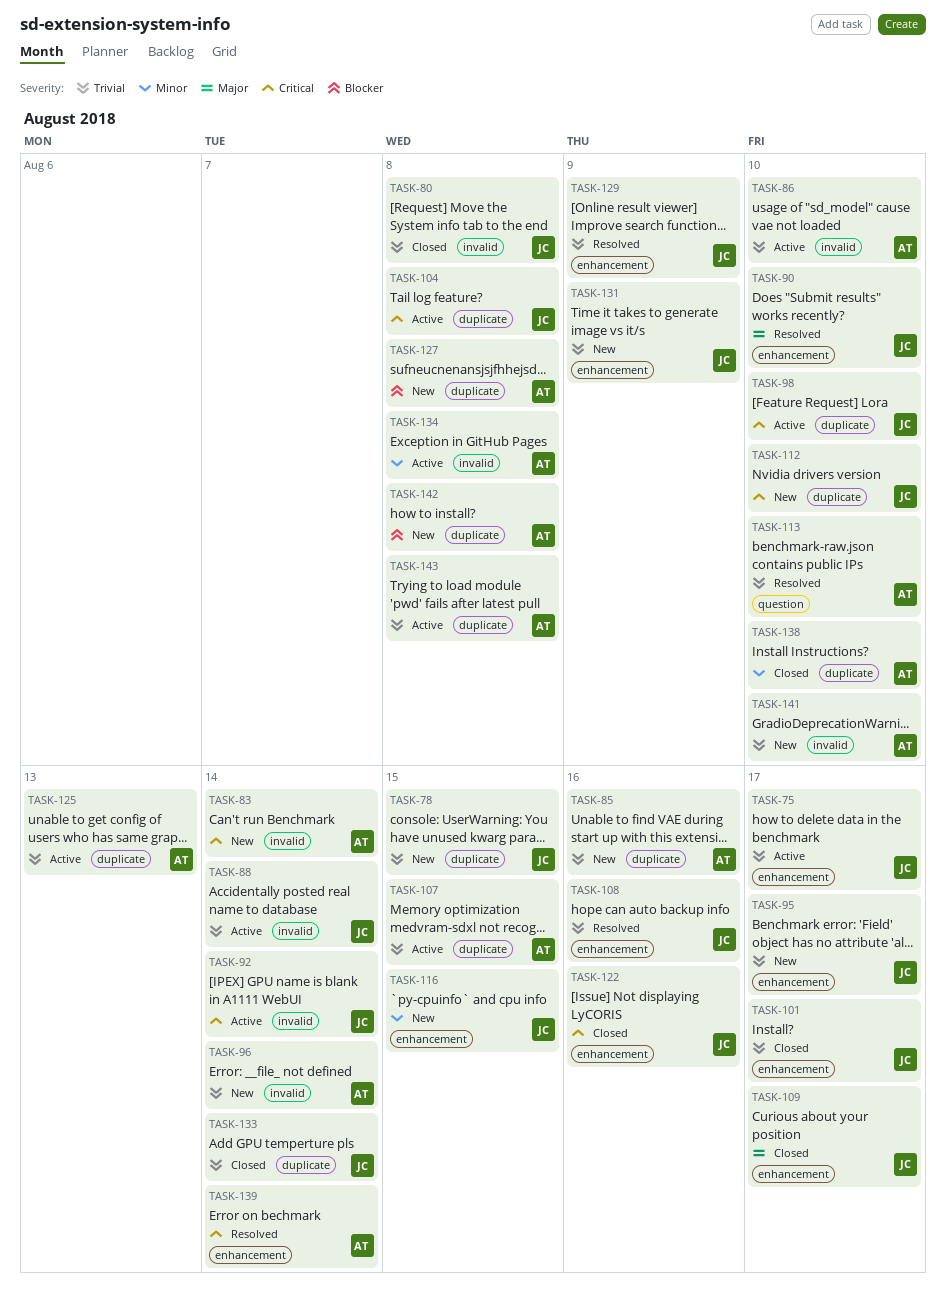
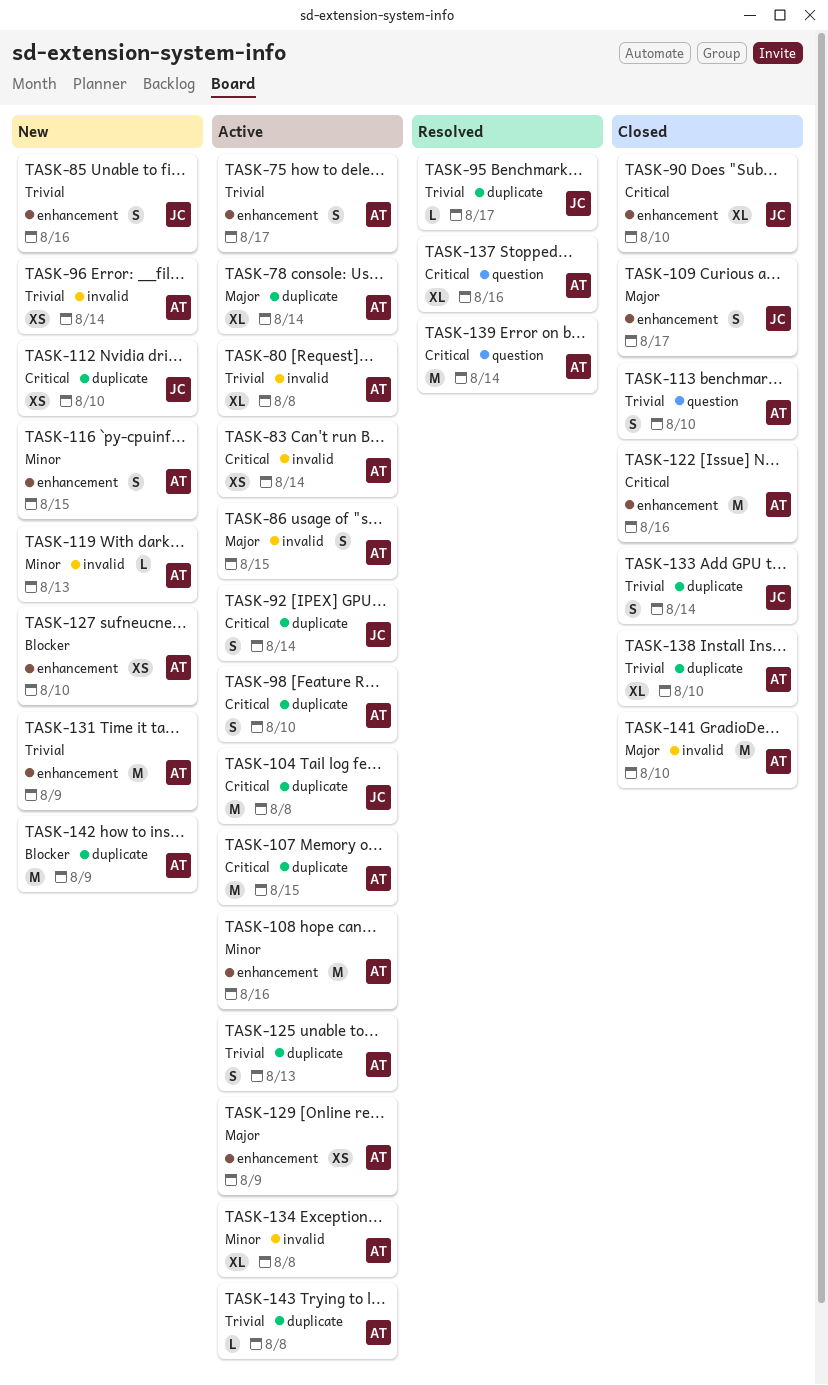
TASK-75, owner: JC -> AT
TASK-78, status: New -> Active
TASK-78, owner: JC -> AT
TASK-78, priority: Trivial -> Major
TASK-78, due: Aug 15 -> Aug 14
TASK-80, status: Closed -> Active
TASK-80, owner: JC -> AT
TASK-83, status: New -> Active
TASK-85, owner: AT -> JC
TASK-85, label: duplicate -> enhancement
TASK-86, priority: Trivial -> Major
TASK-86, due: Aug 10 -> Aug 15
TASK-88: present -> none
TASK-90, status: Resolved -> Closed
TASK-90, priority: Major -> Critical
TASK-92, label: invalid -> duplicate
TASK-95, status: New -> Resolved
TASK-95, label: enhancement -> duplicate
TASK-98, owner: JC -> AT
TASK-101: present -> none
TASK-107, priority: Trivial -> Critical
TASK-108, status: Resolved -> Active
TASK-108, owner: JC -> AT
TASK-108, priority: Trivial -> Minor
TASK-113, status: Resolved -> Closed
TASK-116, owner: JC -> AT
TASK-119: none -> present
TASK-122, owner: JC -> AT
TASK-127, label: duplicate -> enhancement
TASK-127, due: Aug 8 -> Aug 10
TASK-129, status: Resolved -> Active
TASK-129, owner: JC -> AT
TASK-129, priority: Trivial -> Major
TASK-131, owner: JC -> AT
TASK-137: none -> present
TASK-138, priority: Minor -> Trivial
TASK-139, label: enhancement -> question
TASK-141, status: New -> Closed
TASK-141, priority: Trivial -> Major
TASK-142, due: Aug 8 -> Aug 9

